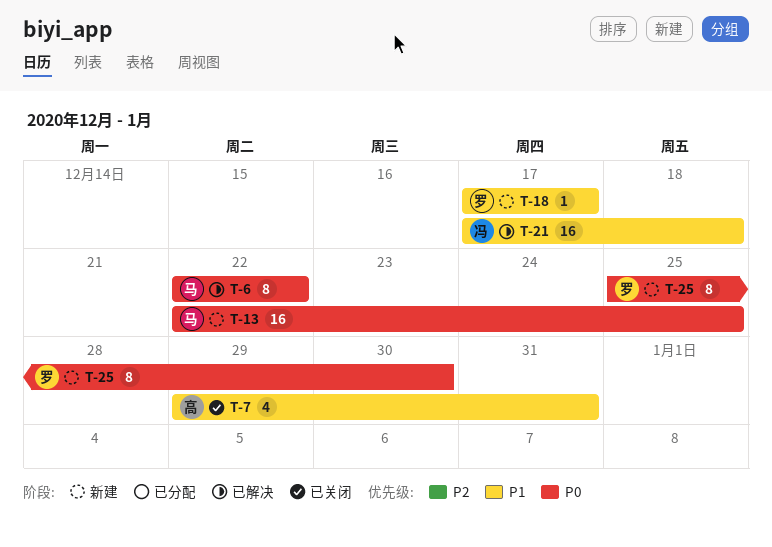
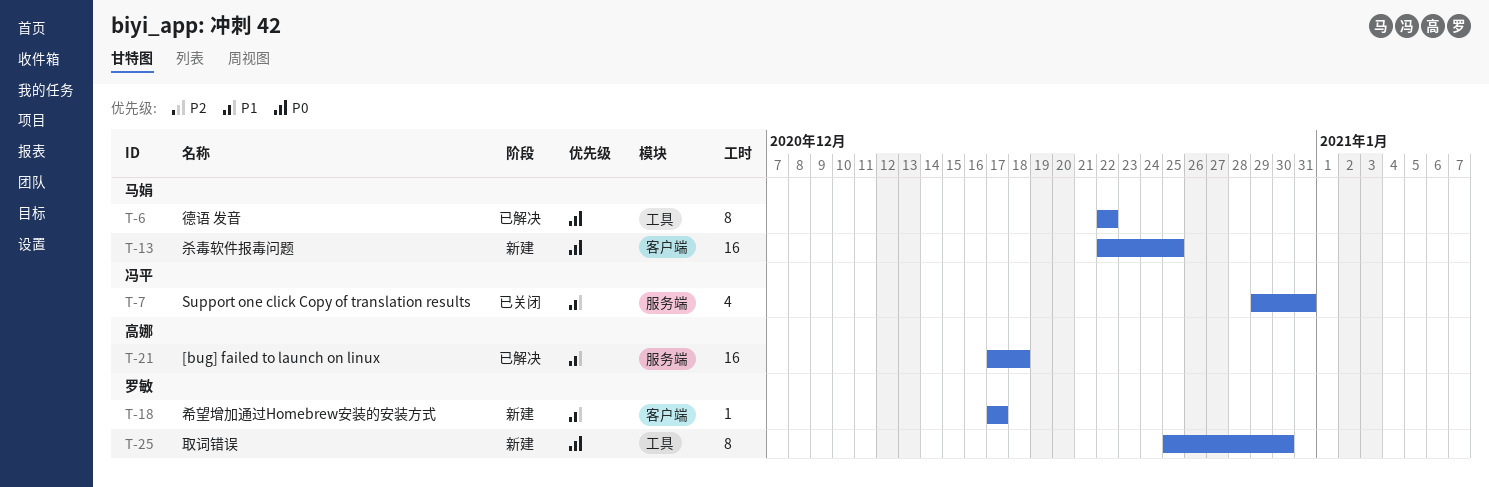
T-7, owner: 高娜 -> 冯平
T-21, owner: 冯平 -> 高娜

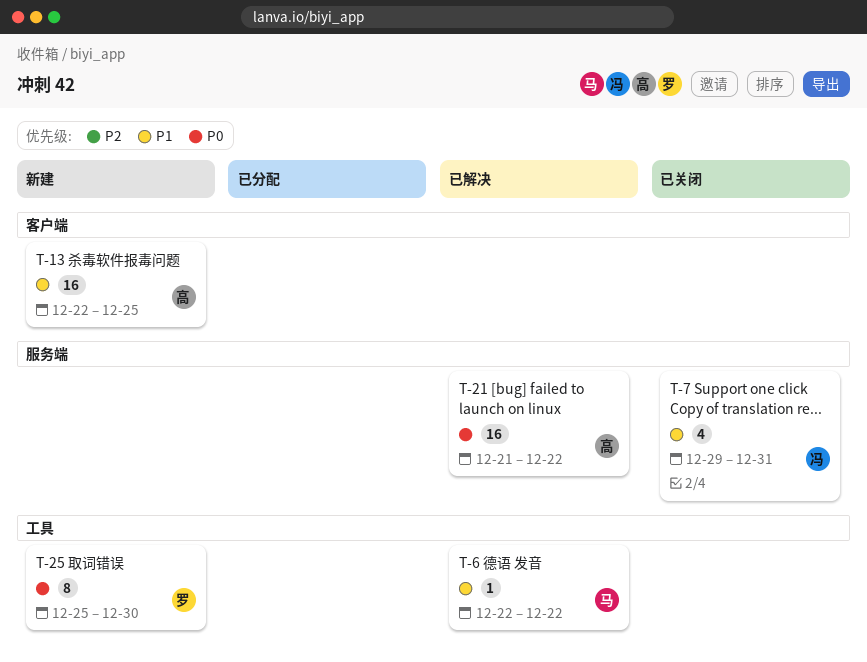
T-6, priority: P0 -> P1
T-6, estimate: 8 -> 1
T-13, owner: 马娟 -> 高娜
T-13, priority: P0 -> P1
T-18: present -> none
T-21, priority: P1 -> P0
T-21, start: Dec 17 -> Dec 21
T-21, due: Dec 18 -> Dec 22

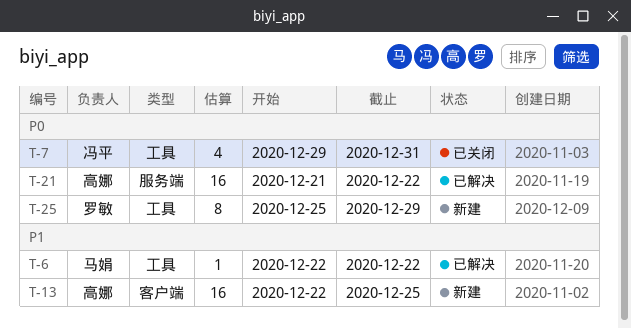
T-7, priority: P1 -> P0
T-7, label: 服务端 -> 工具
T-25, due: Dec 30 -> Dec 29

